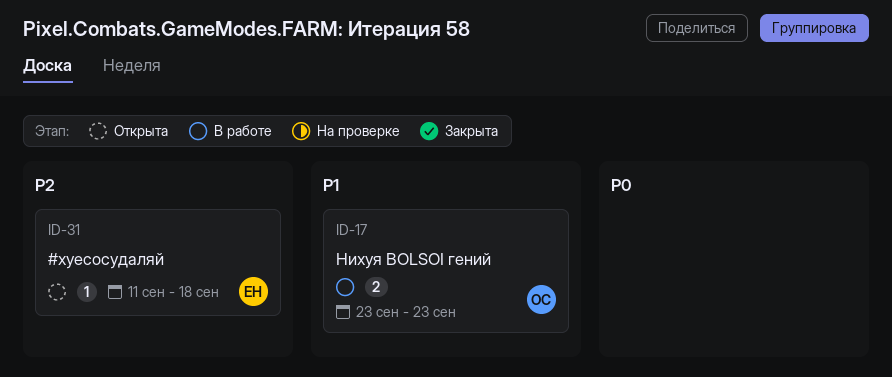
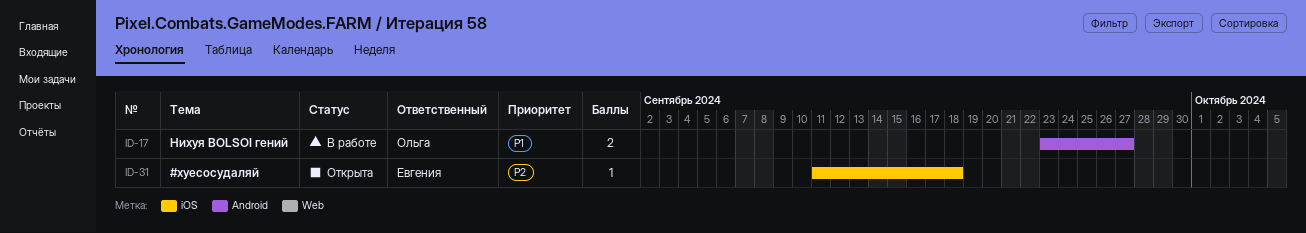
ID-17, due: Sep 23 -> Sep 27

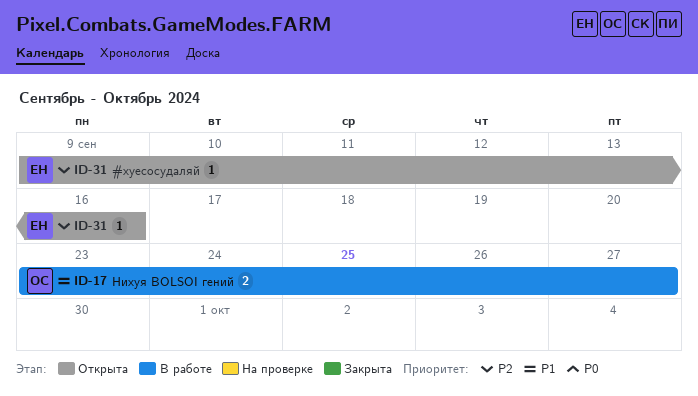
ID-31, start: Sep 11 -> Sep 9
ID-31, due: Sep 18 -> Sep 16

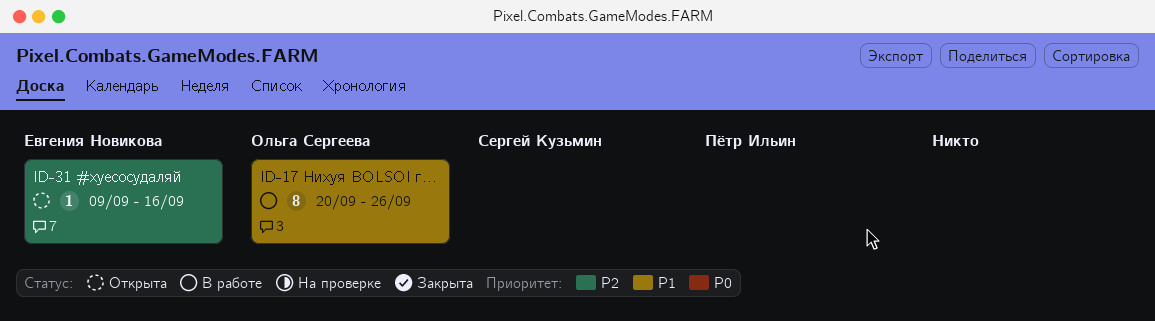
ID-17, estimate: 2 -> 8
ID-17, start: Sep 23 -> Sep 20
ID-17, due: Sep 27 -> Sep 26

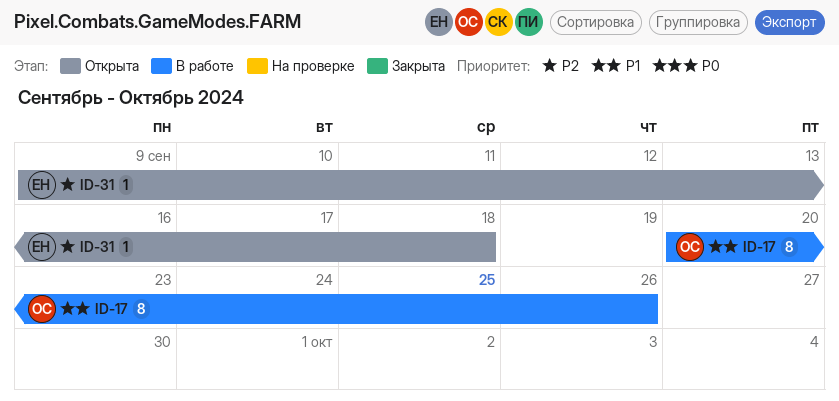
ID-31, due: Sep 16 -> Sep 18

